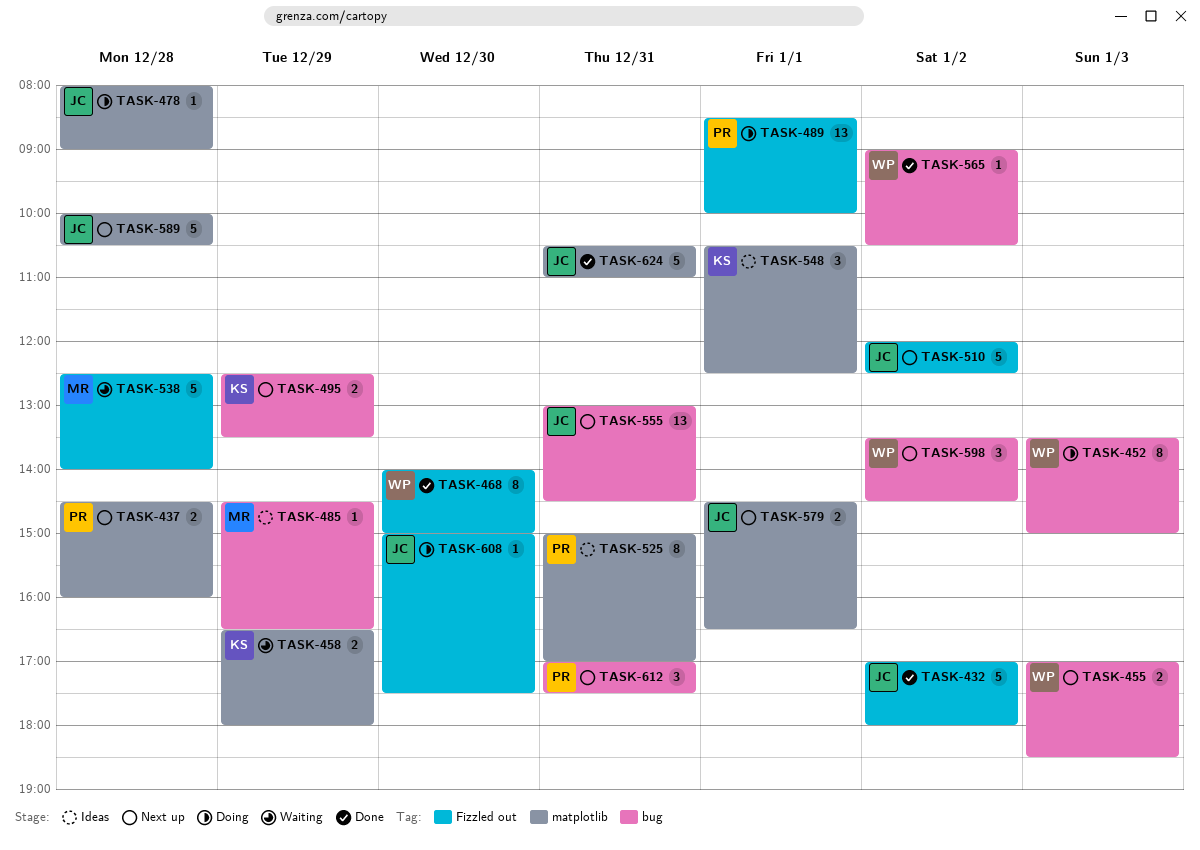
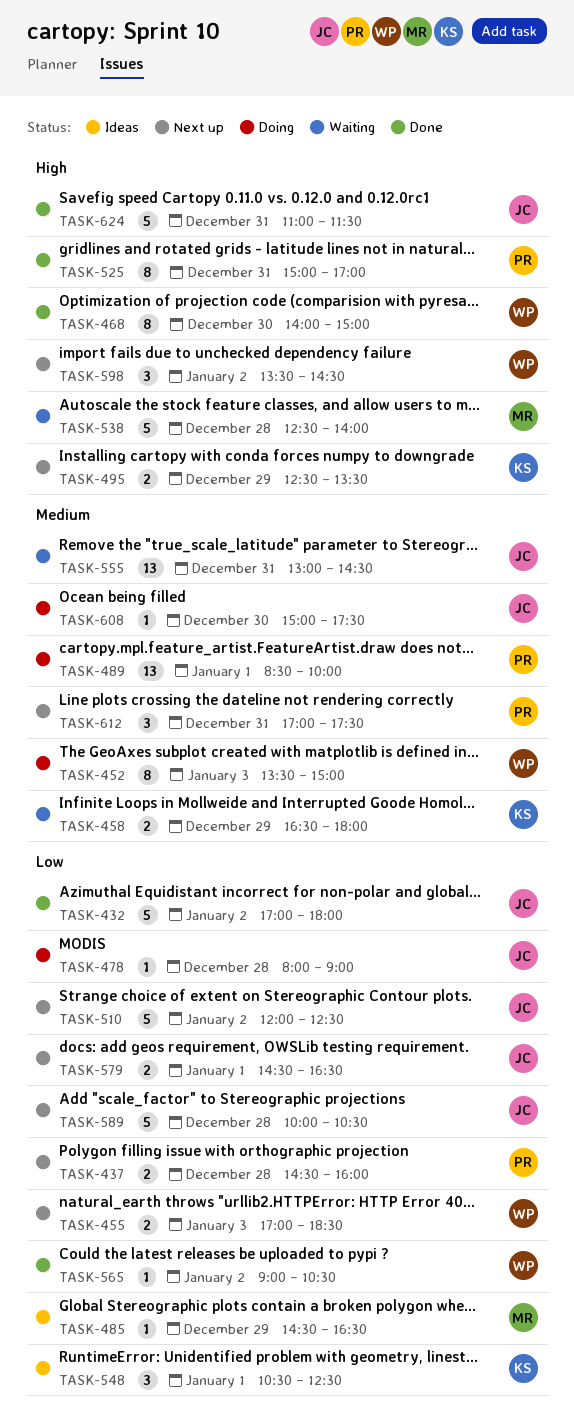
TASK-525, status: Ideas -> Done
TASK-555, status: Next up -> Waiting
TASK-624, begins: 10:30 -> 11:00
TASK-624, ends: 11:00 -> 11:30

